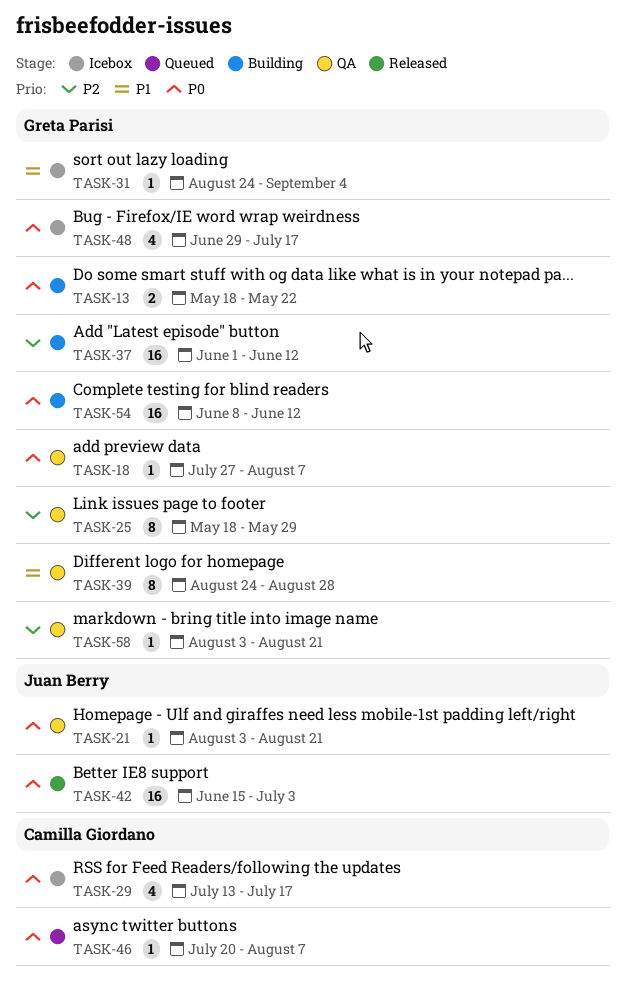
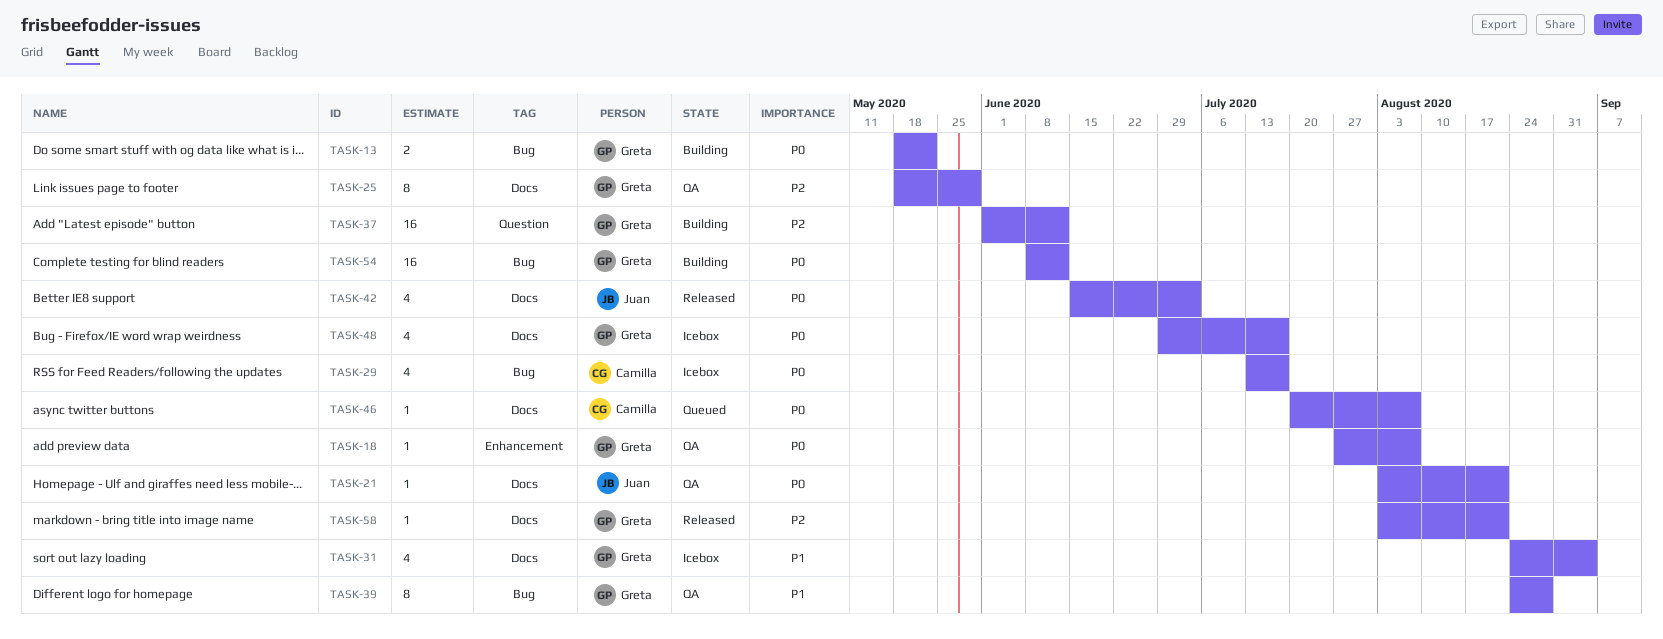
TASK-31, estimate: 1 -> 4
TASK-42, estimate: 16 -> 4
TASK-58, status: QA -> Released

